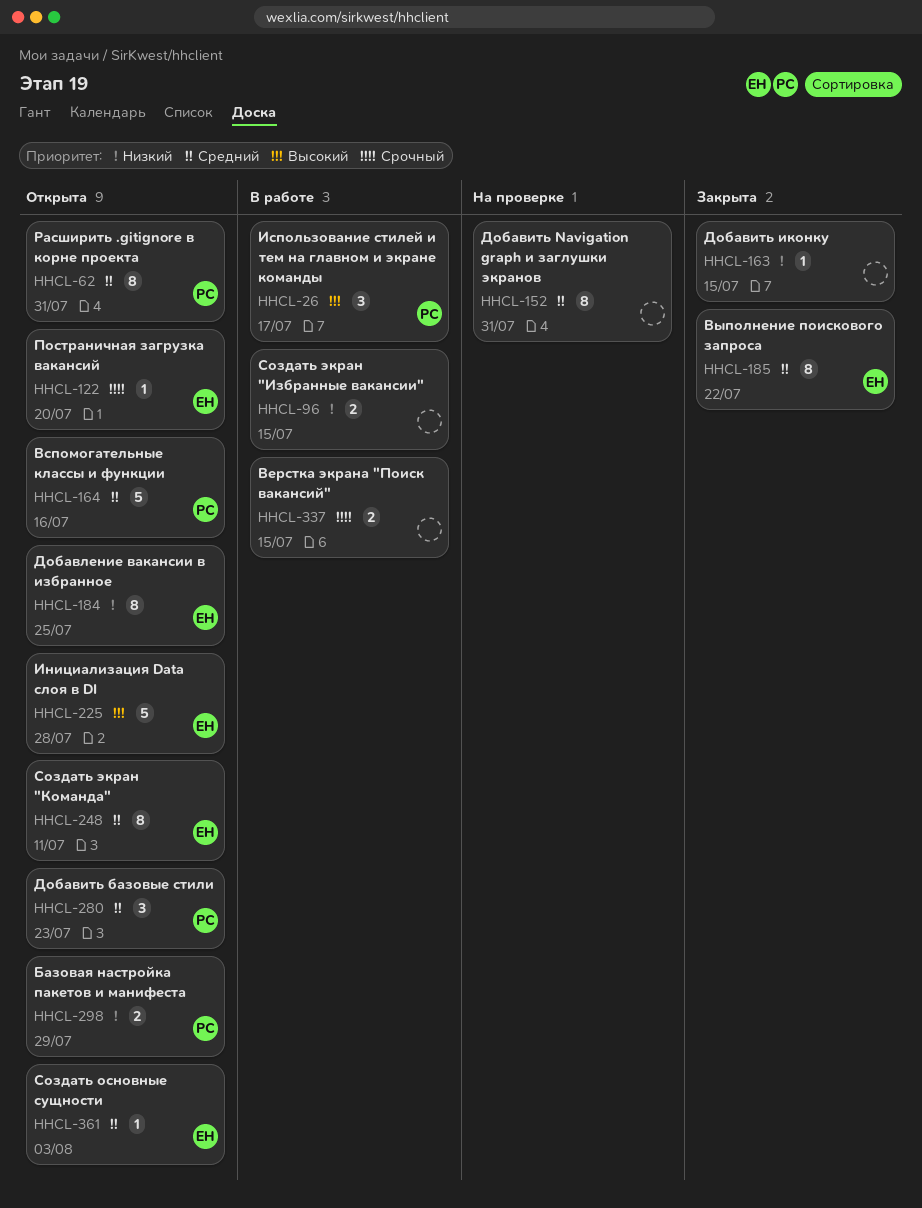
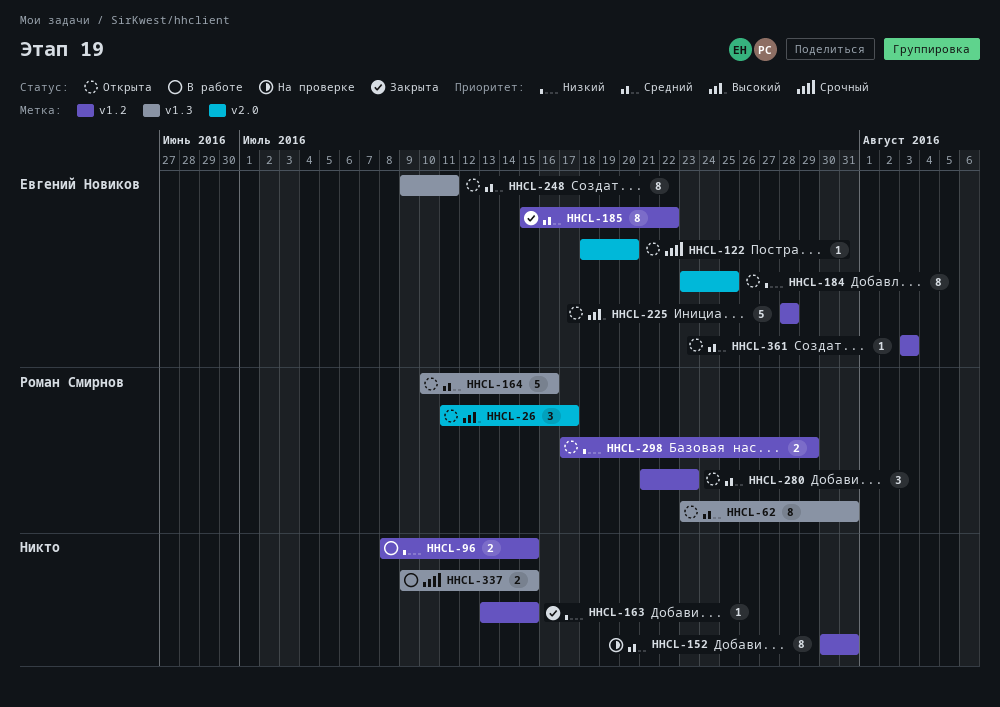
HHCL-26, status: В работе -> Открыта

